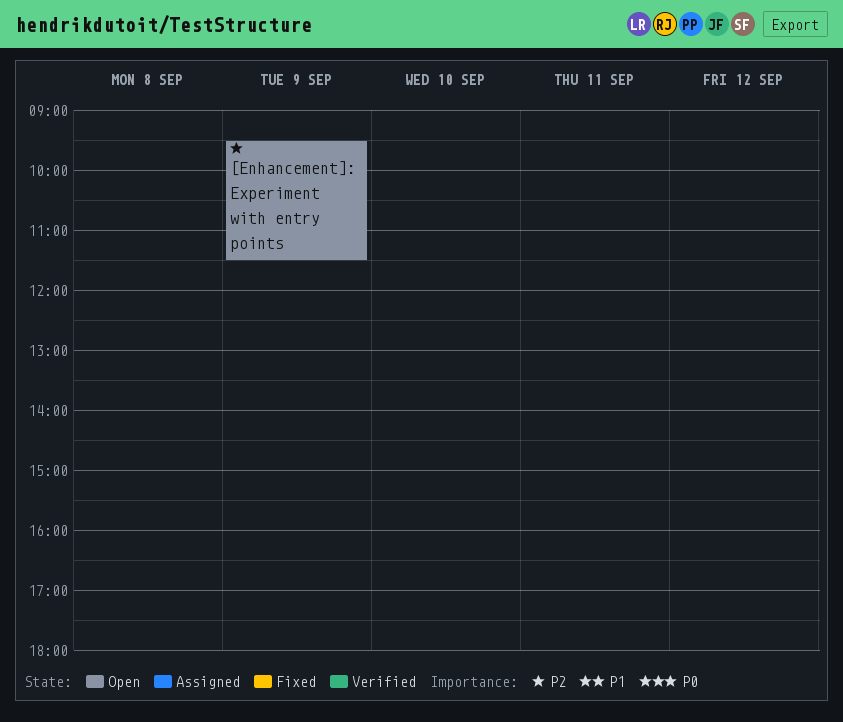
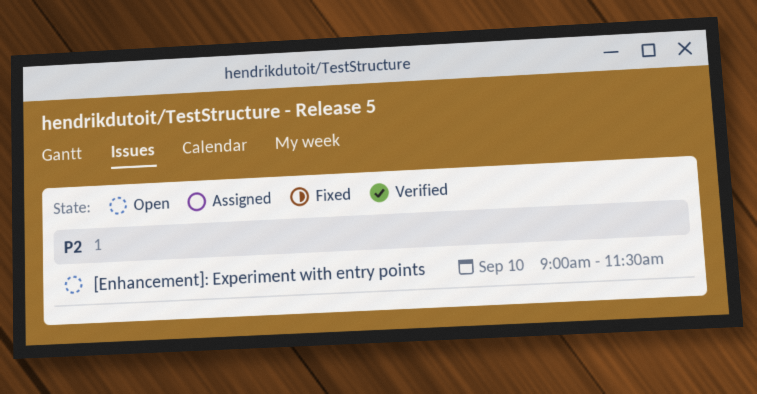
[Enhancement]: Experiment with entry points, day: Sep 9 -> Sep 10
[Enhancement]: Experiment with entry points, begins: 09:30 -> 09:00

